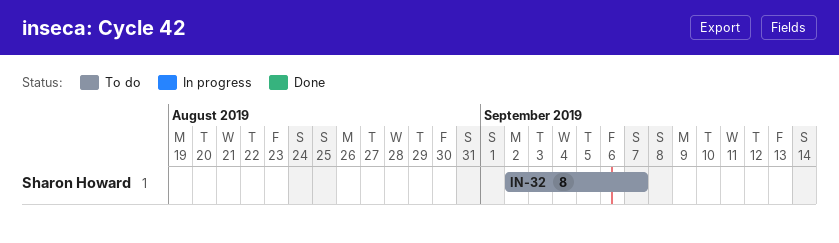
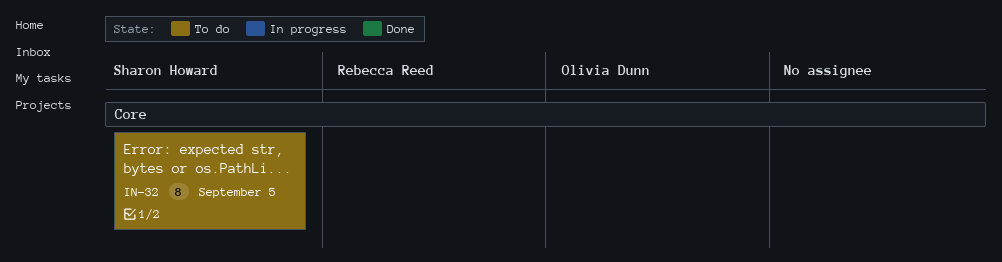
IN-32, due: Sep 7 -> Sep 5

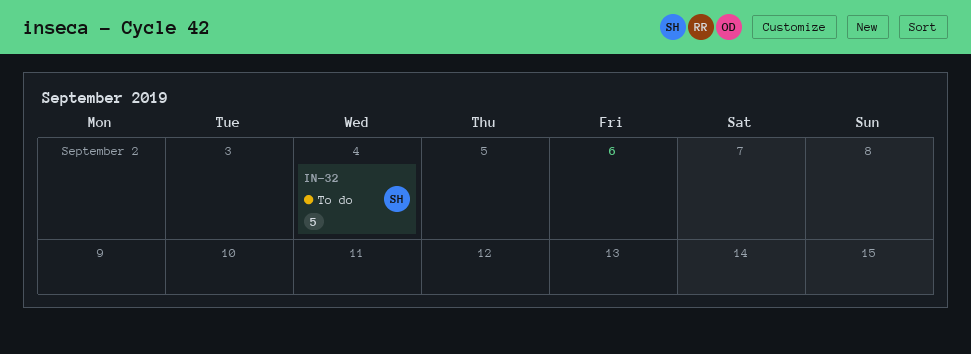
IN-32, estimate: 8 -> 5
IN-32, due: Sep 5 -> Sep 4

